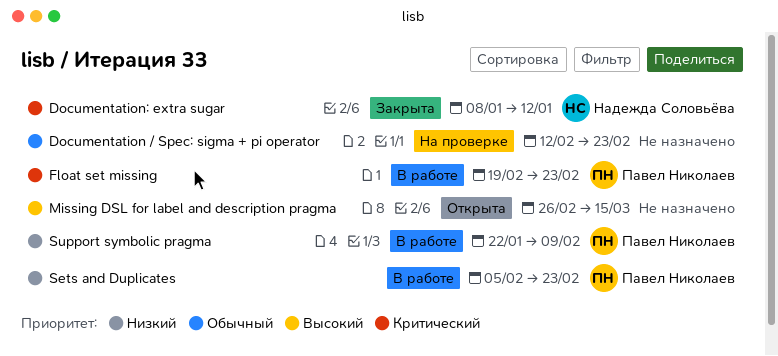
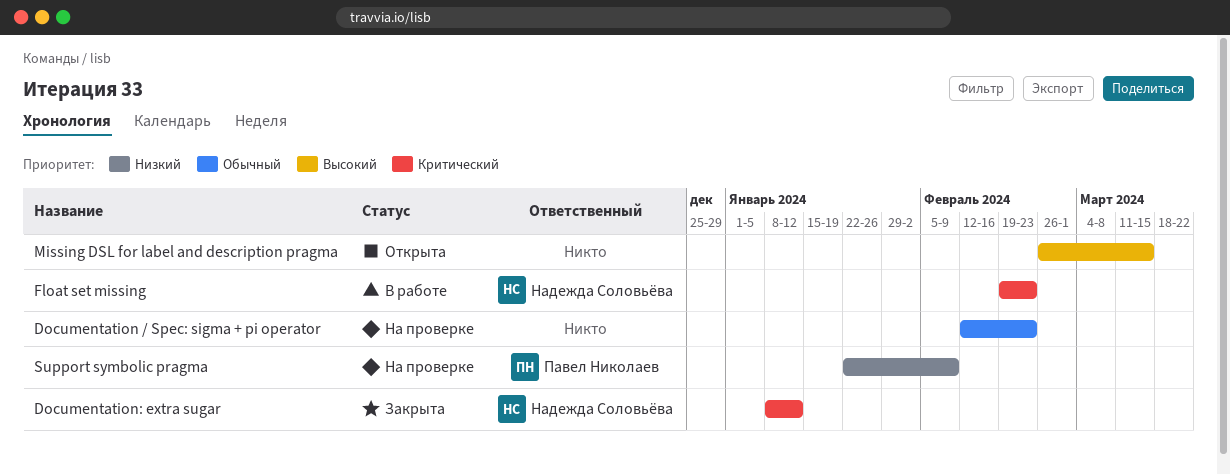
Float set missing, owner: Павел Николаев -> Надежда Соловьёва
Sets and Duplicates: present -> none
Support symbolic pragma, status: В работе -> На проверке

